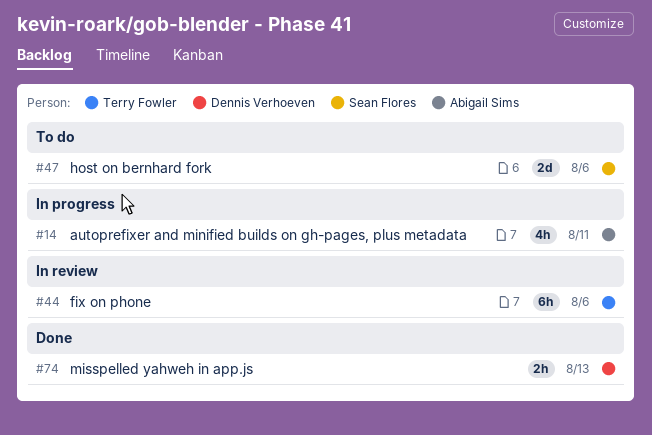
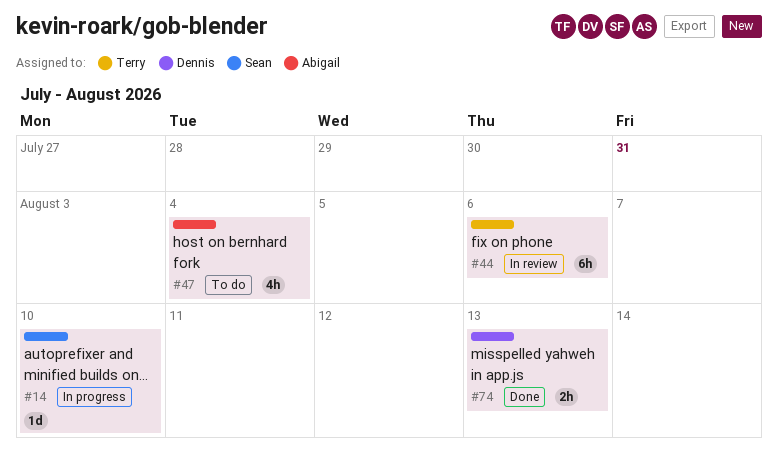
#14, owner: Abigail Sims -> Sean Flores
#14, estimate: 4h -> 1d
#14, due: Aug 11 -> Aug 10
#47, owner: Sean Flores -> Abigail Sims
#47, estimate: 2d -> 4h
#47, due: Aug 6 -> Aug 4

